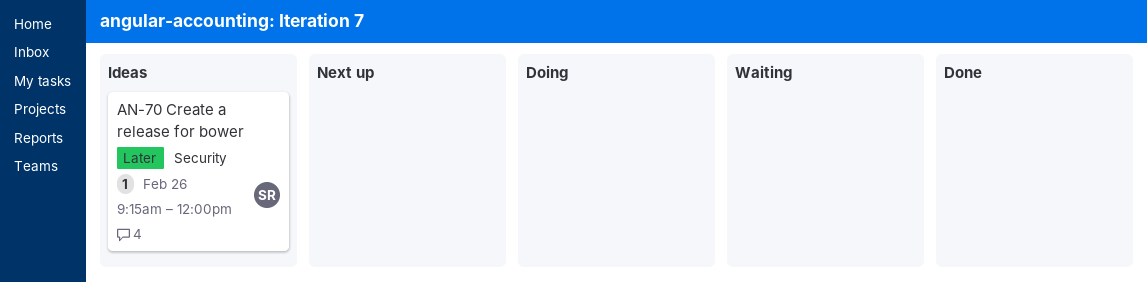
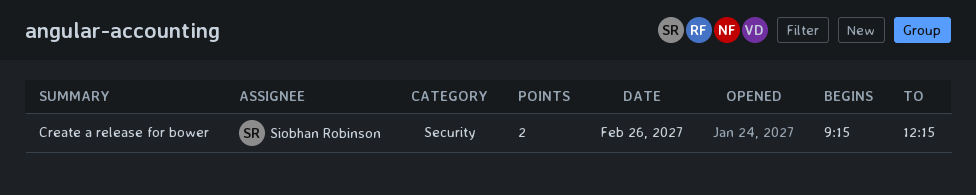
Create a release for bower, estimate: 1 -> 2
Create a release for bower, ends: 12:00 -> 12:15

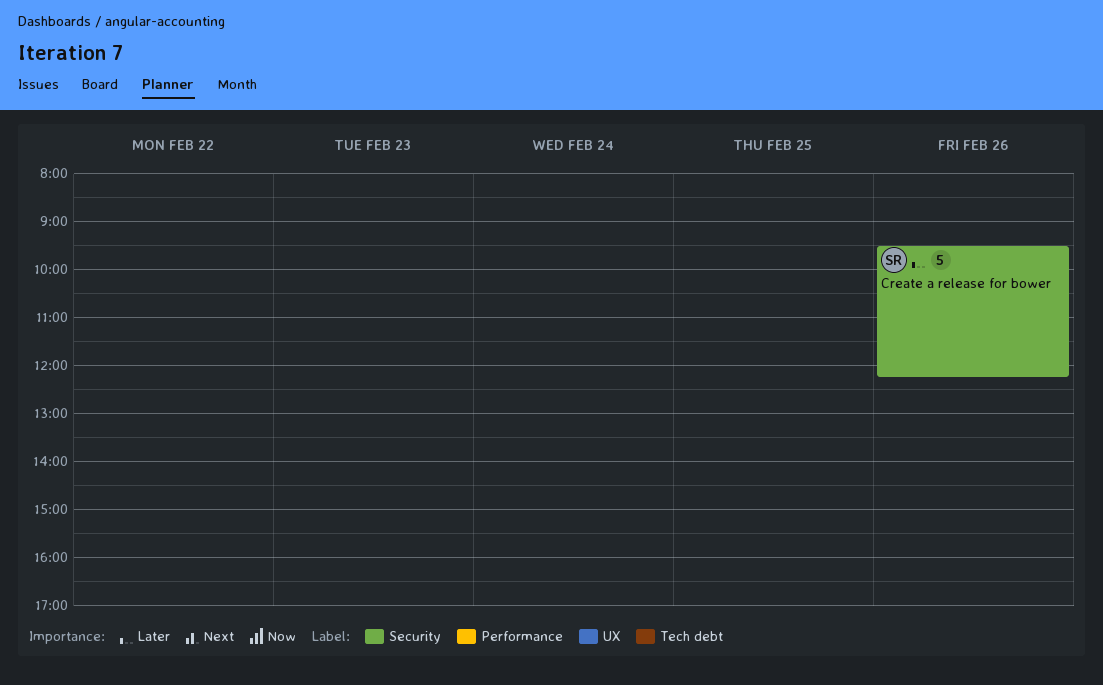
Create a release for bower, estimate: 2 -> 5
Create a release for bower, begins: 09:15 -> 09:30

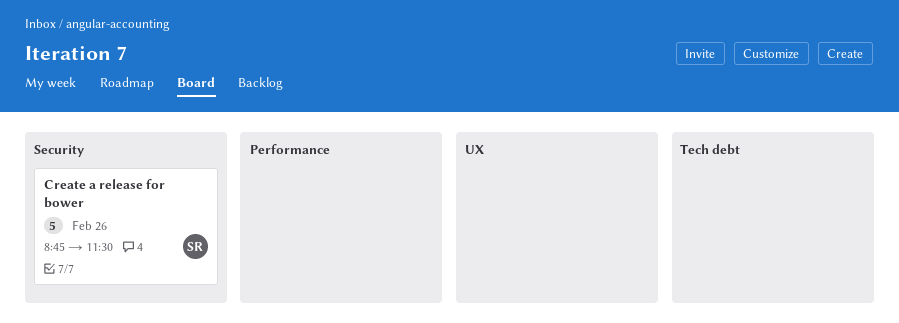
Create a release for bower, begins: 09:30 -> 08:45
Create a release for bower, ends: 12:15 -> 11:30

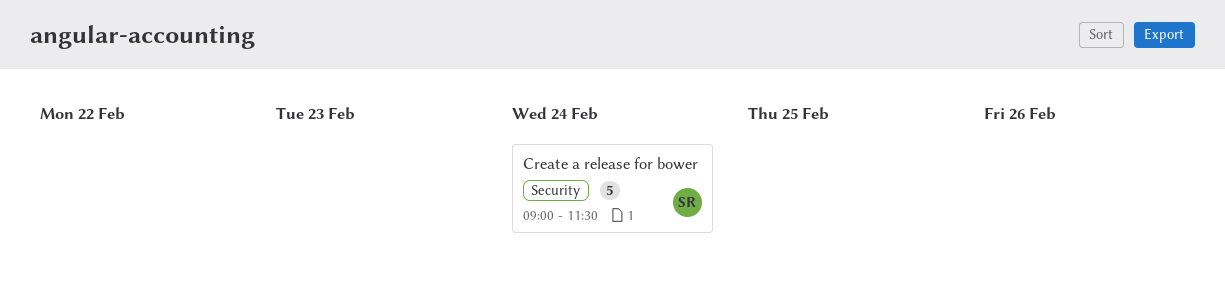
Create a release for bower, day: Feb 26 -> Feb 24
Create a release for bower, begins: 08:45 -> 09:00

